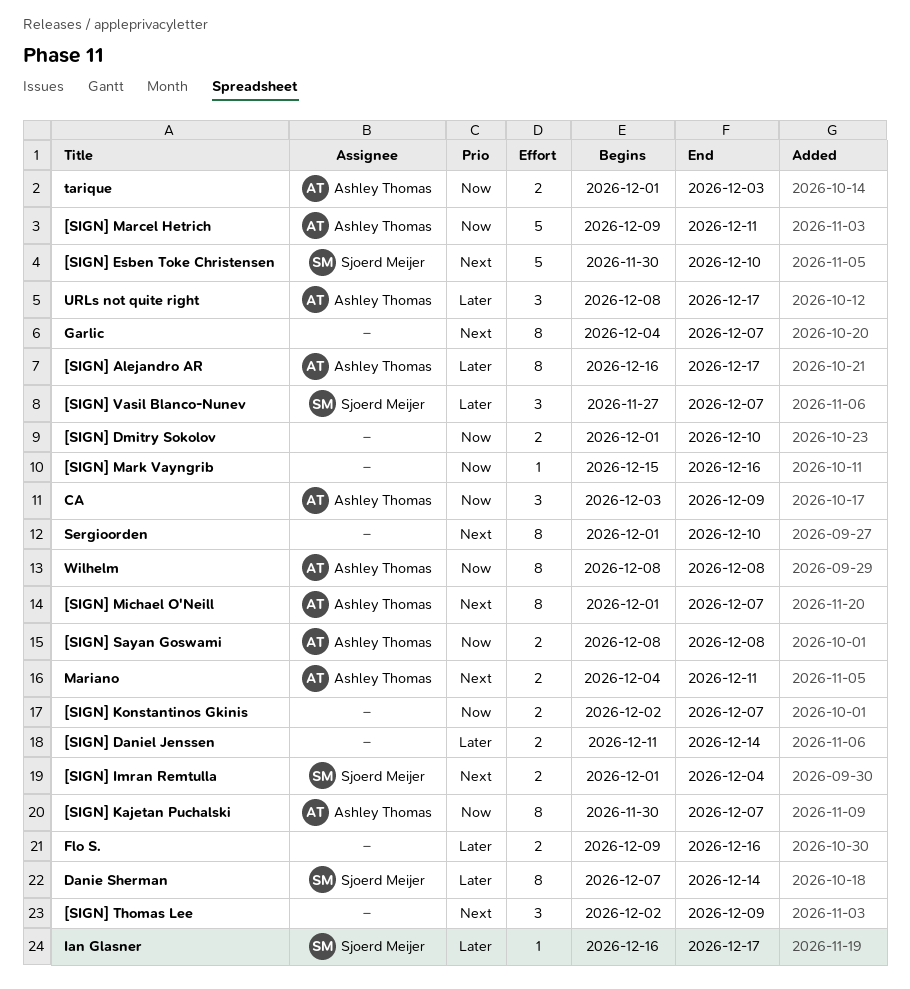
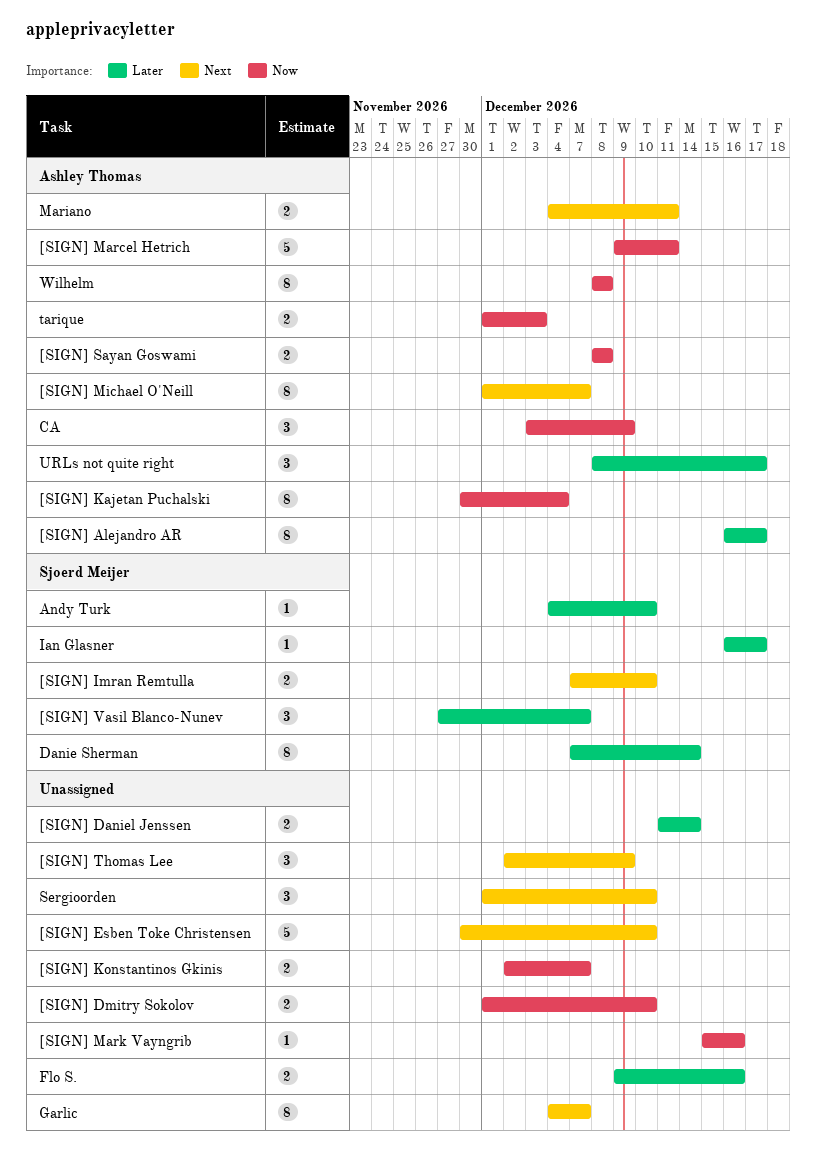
[SIGN] Esben Toke Christensen, owner: Sjoerd Meijer -> none
[SIGN] Imran Remtulla, start: Dec 1 -> Dec 7
[SIGN] Imran Remtulla, due: Dec 4 -> Dec 10
[SIGN] Kajetan Puchalski, due: Dec 7 -> Dec 4
Andy Turk: none -> present
Sergioorden, estimate: 8 -> 3

